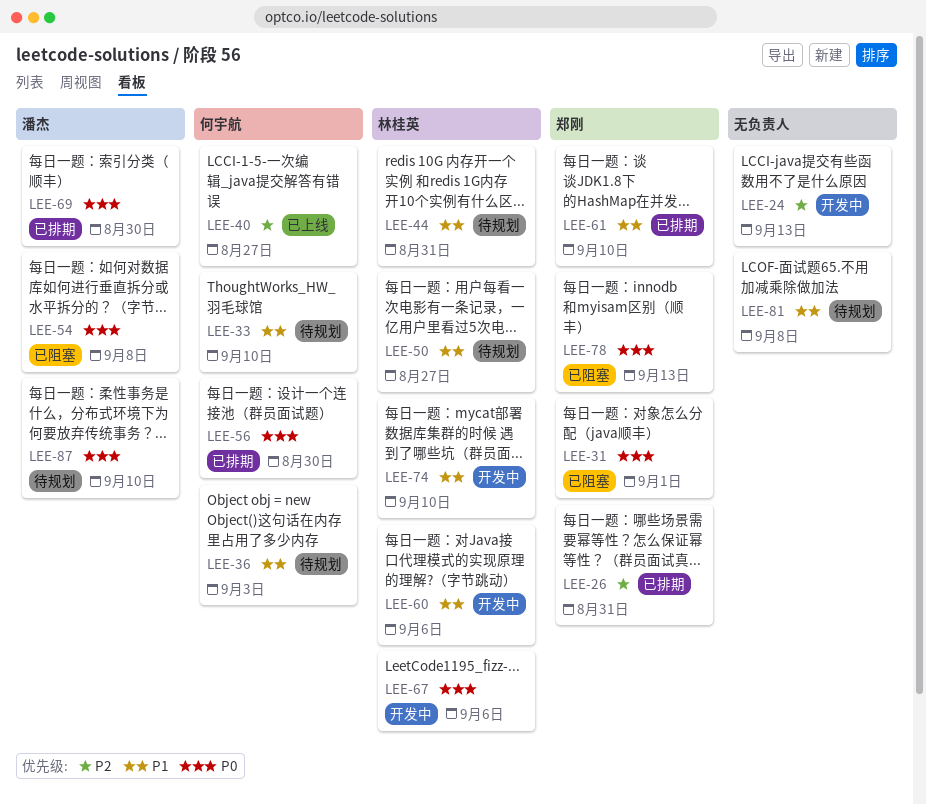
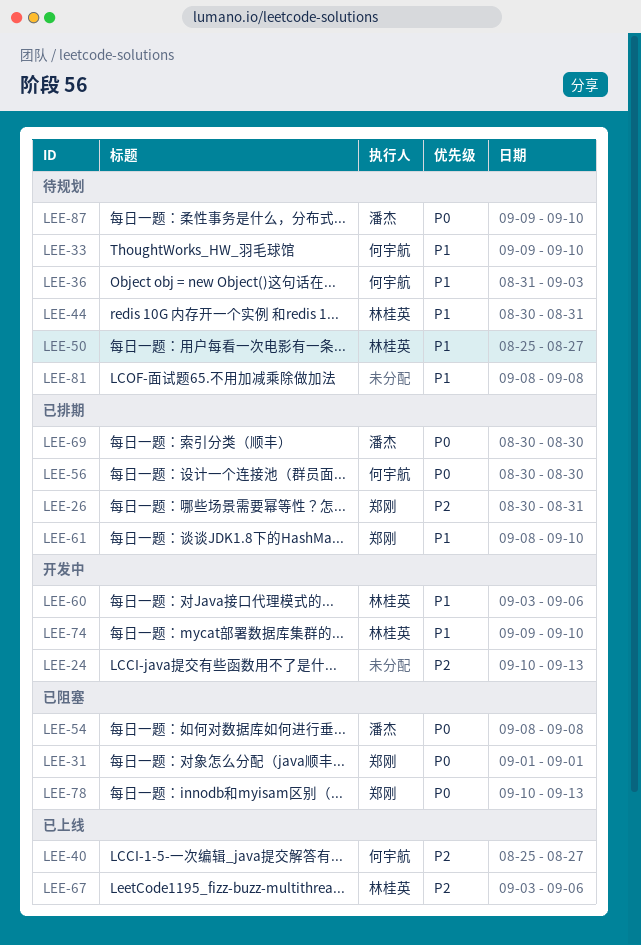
LEE-67, status: 开发中 -> 已上线
LEE-67, priority: P0 -> P2

